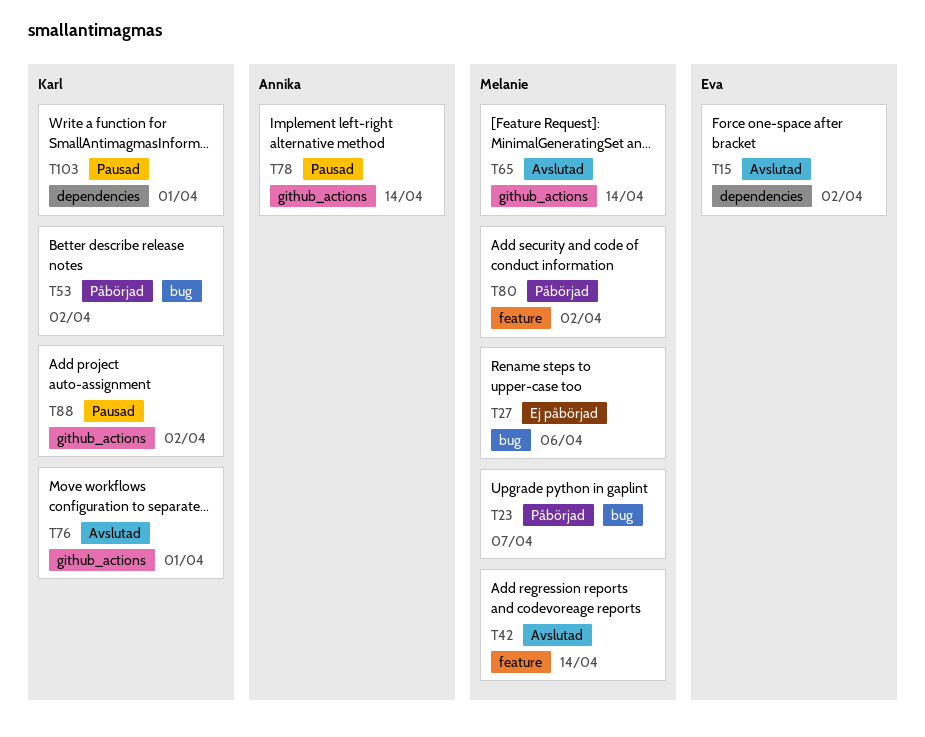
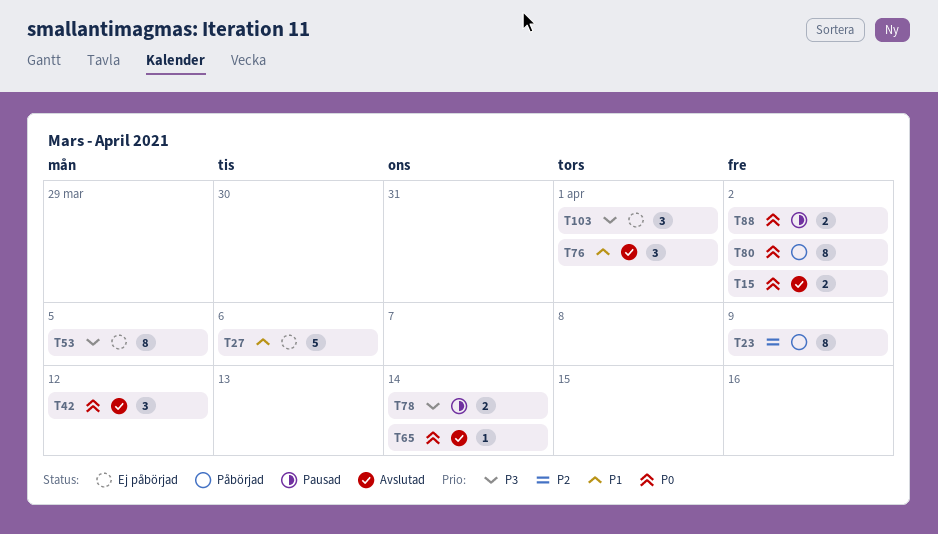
T23, due: Apr 7 -> Apr 9
T42, due: Apr 14 -> Apr 12
T53, status: Påbörjad -> Ej påbörjad
T53, due: Apr 2 -> Apr 5
T103, status: Pausad -> Ej påbörjad

